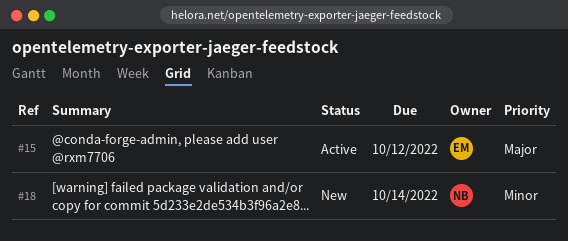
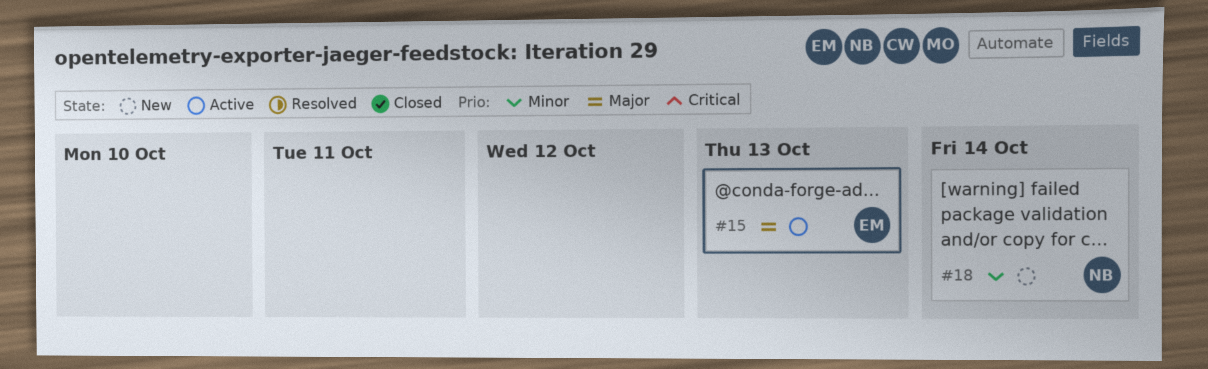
#15, due: Oct 12 -> Oct 13

